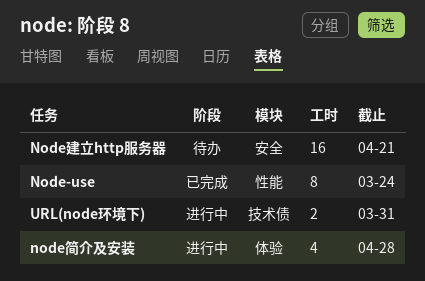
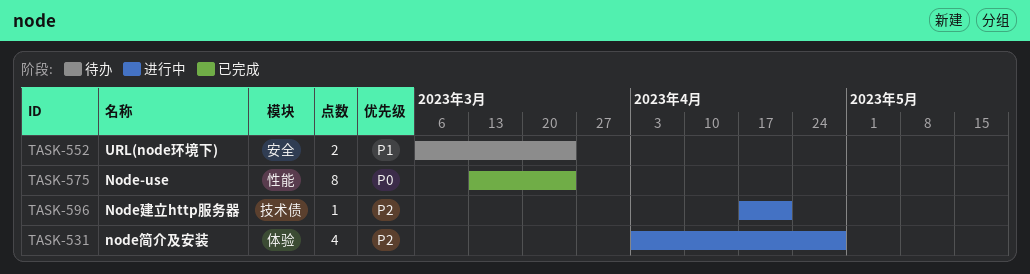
Node建立http服务器, status: 待办 -> 进行中
Node建立http服务器, label: 安全 -> 技术债
Node建立http服务器, estimate: 16 -> 1
URL(node环境下), status: 进行中 -> 待办
URL(node环境下), label: 技术债 -> 安全
URL(node环境下), due: Mar 31 -> Mar 24

